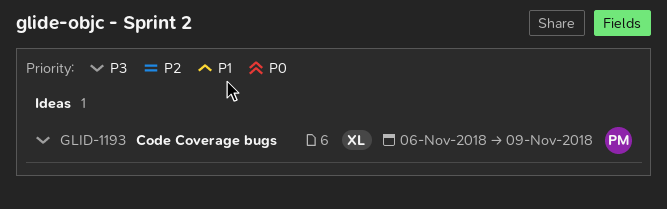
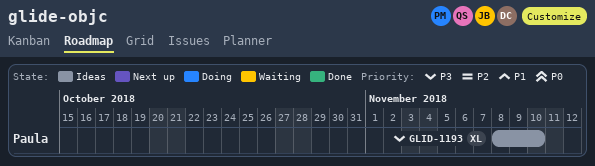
GLID-1193, start: Nov 6 -> Nov 8
GLID-1193, due: Nov 9 -> Nov 10

